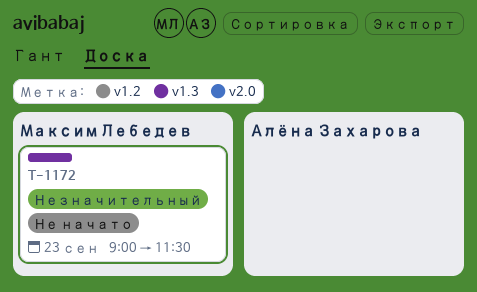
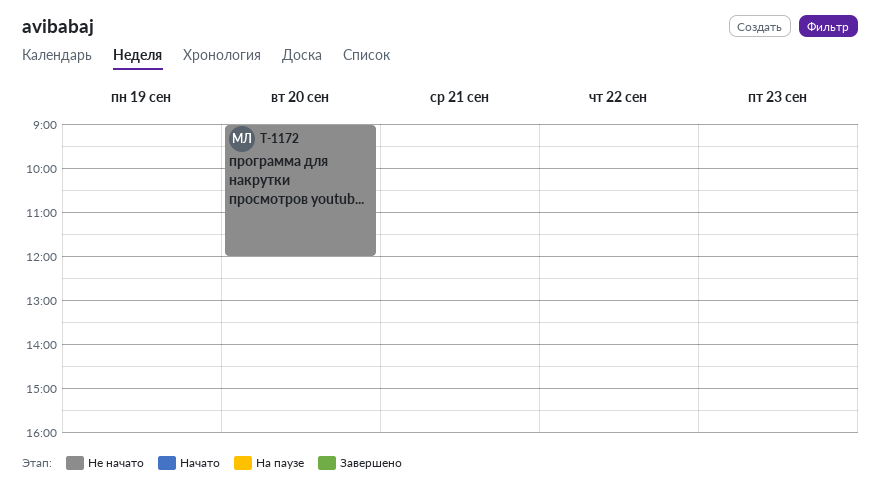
T-1172, day: Sep 23 -> Sep 20
T-1172, ends: 11:30 -> 12:00

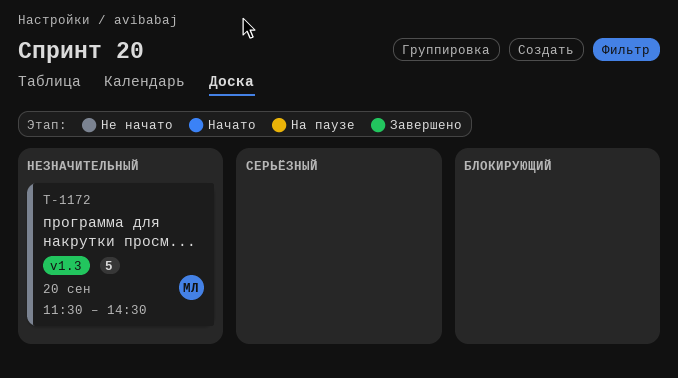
T-1172, begins: 09:00 -> 11:30
T-1172, ends: 12:00 -> 14:30

